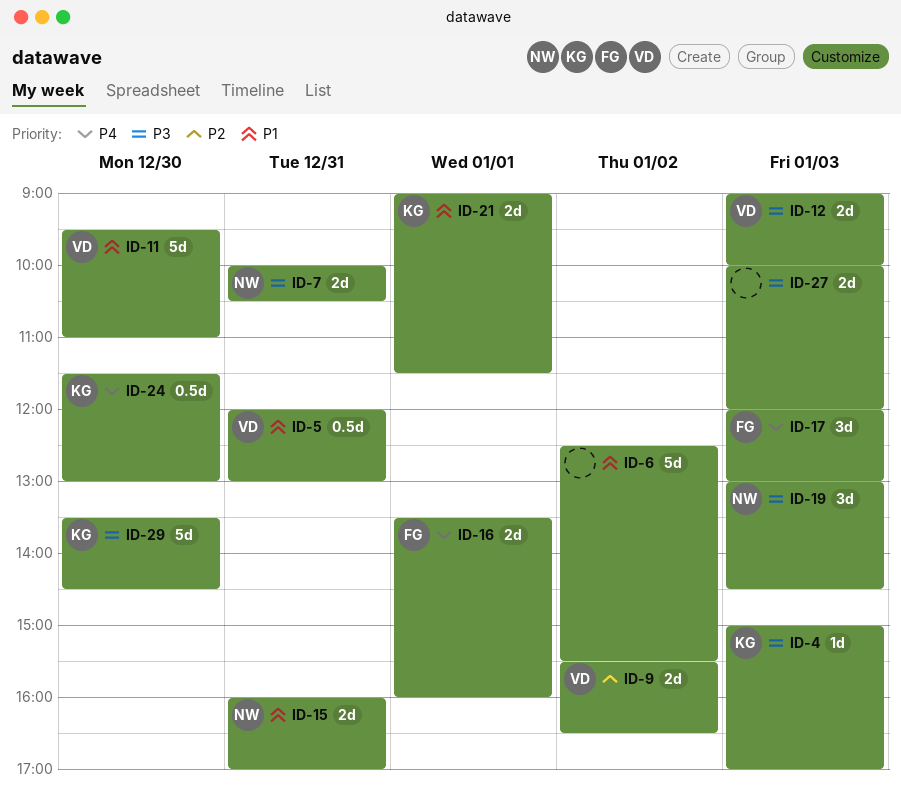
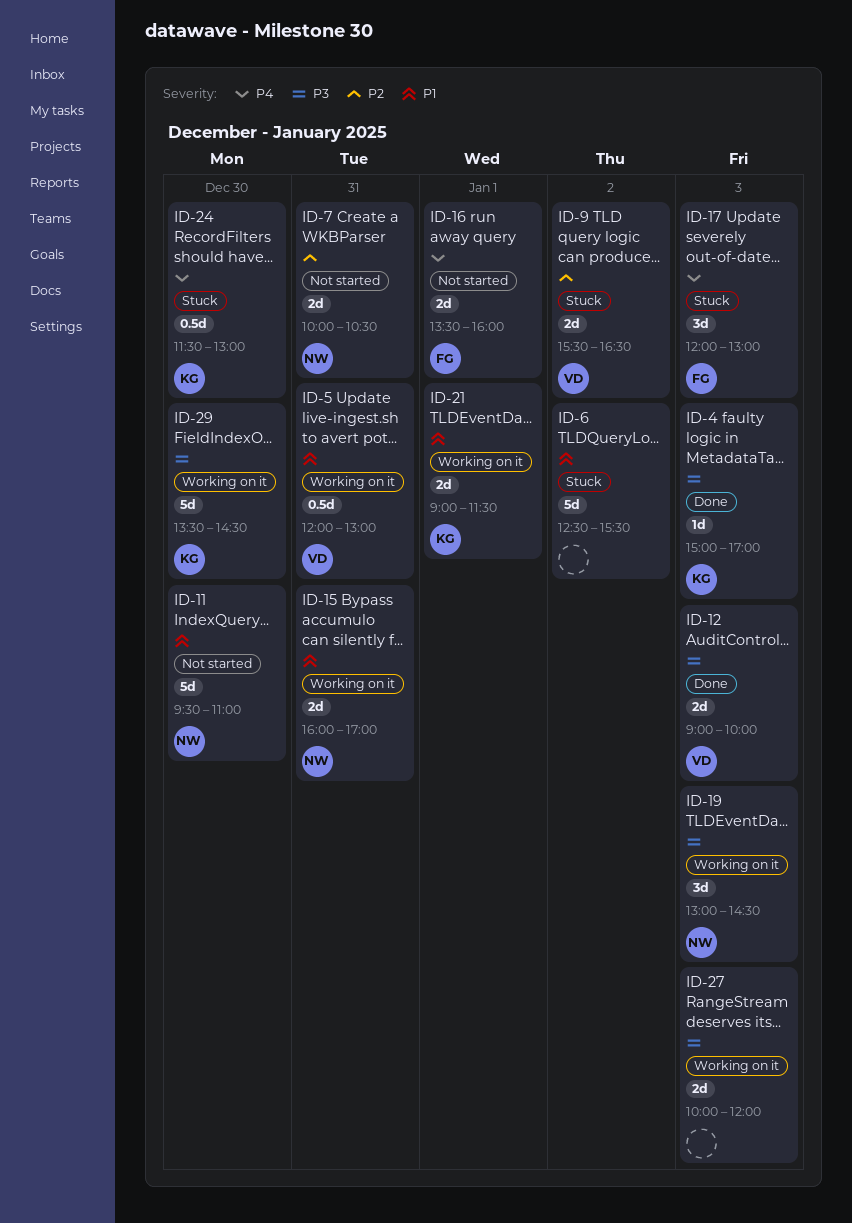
ID-7, priority: P3 -> P2
ID-11, owner: VD -> NW

